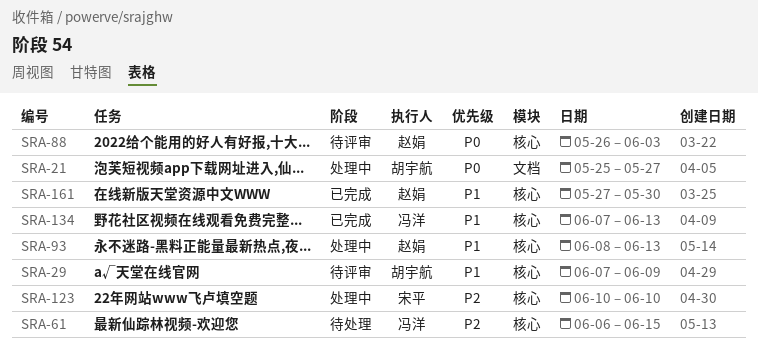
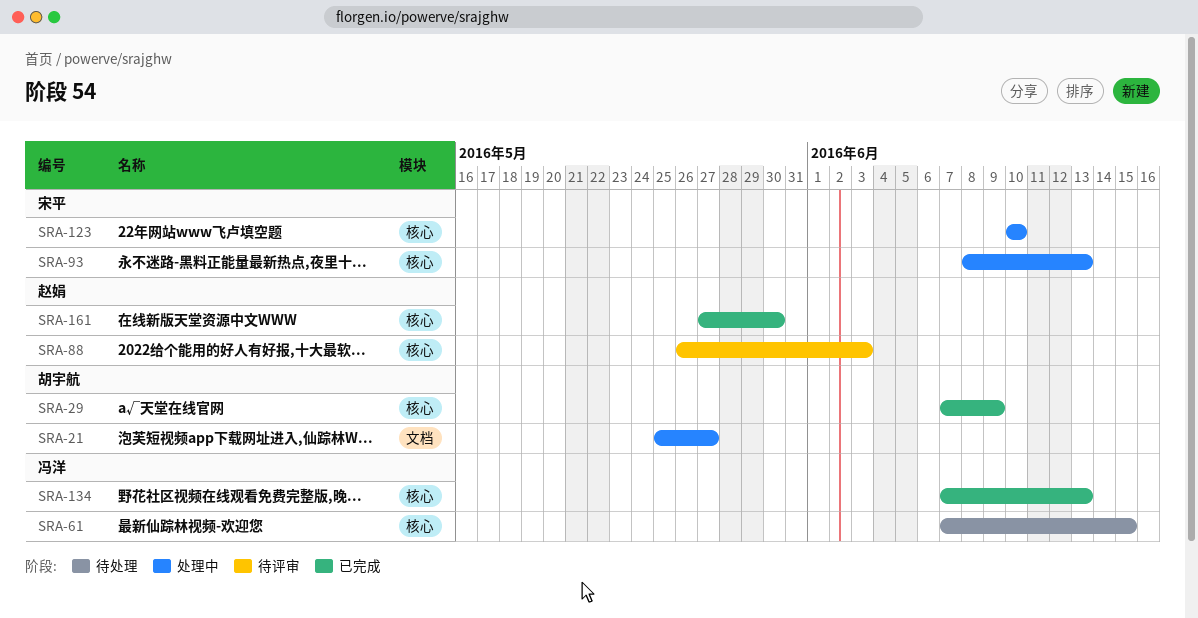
SRA-29, status: 待评审 -> 已完成
SRA-61, start: Jun 6 -> Jun 7
SRA-93, owner: 赵娟 -> 宋平

